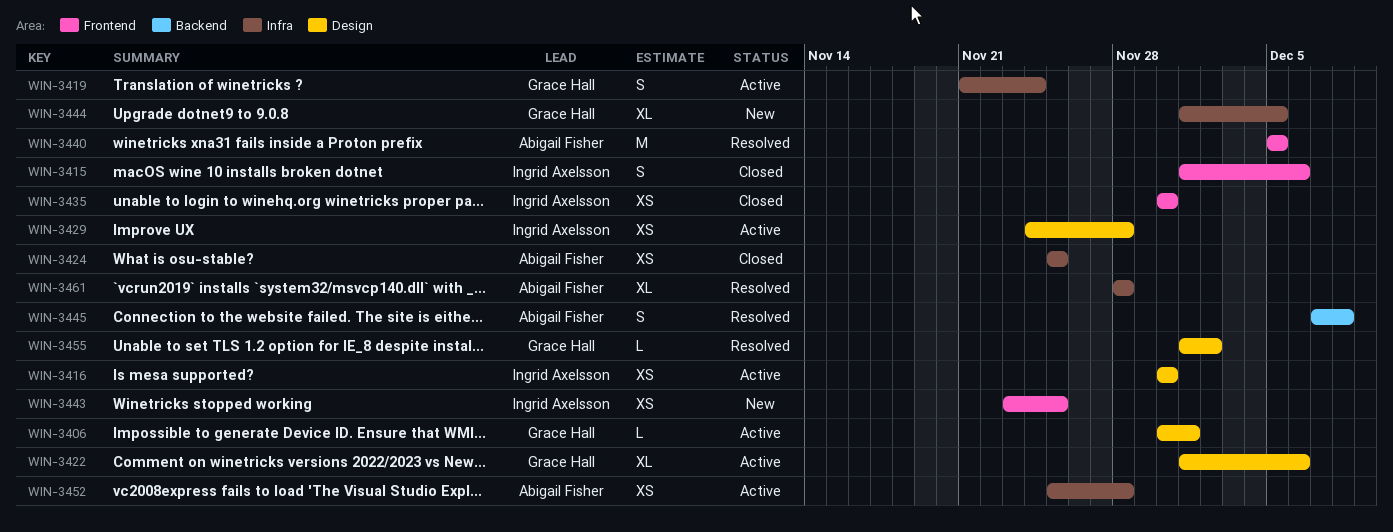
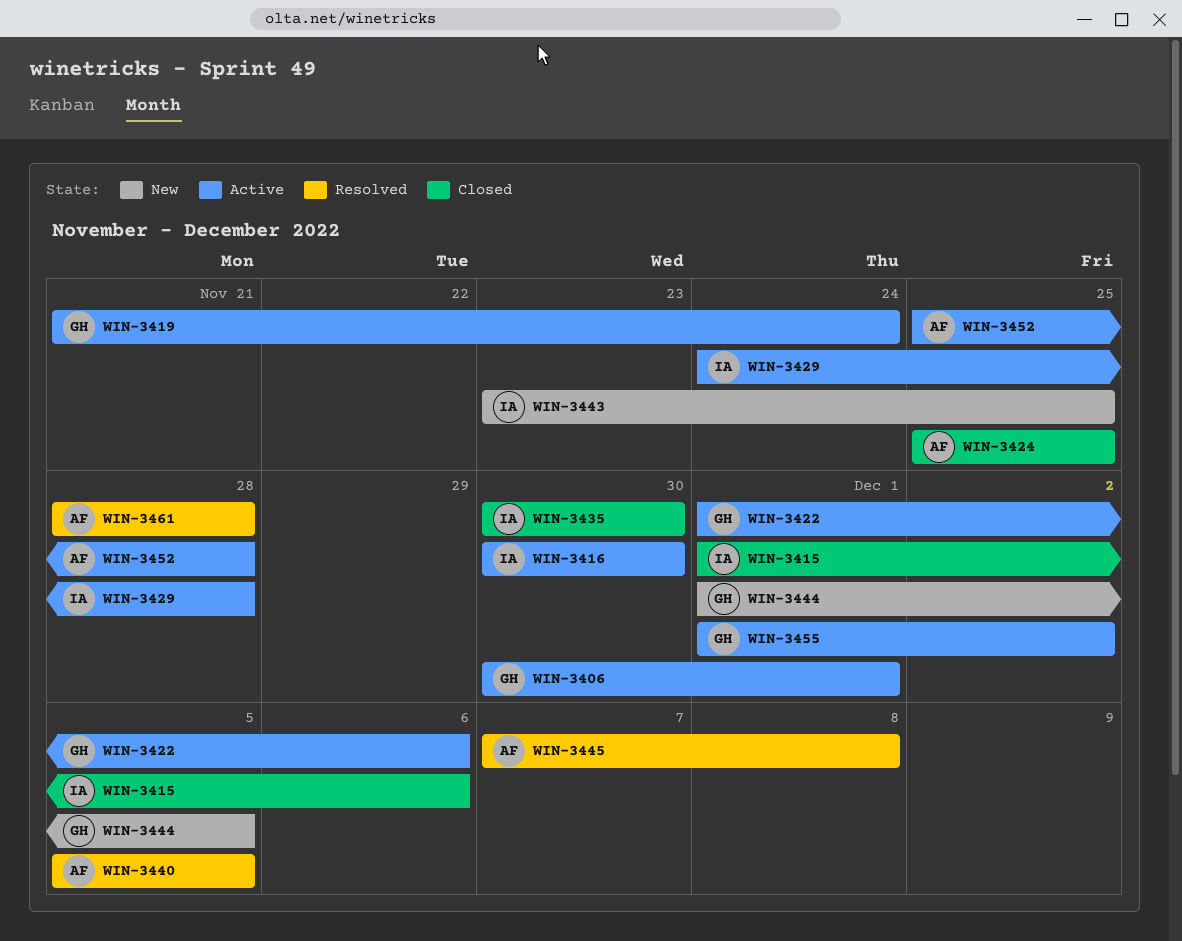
WIN-3455, status: Resolved -> Active

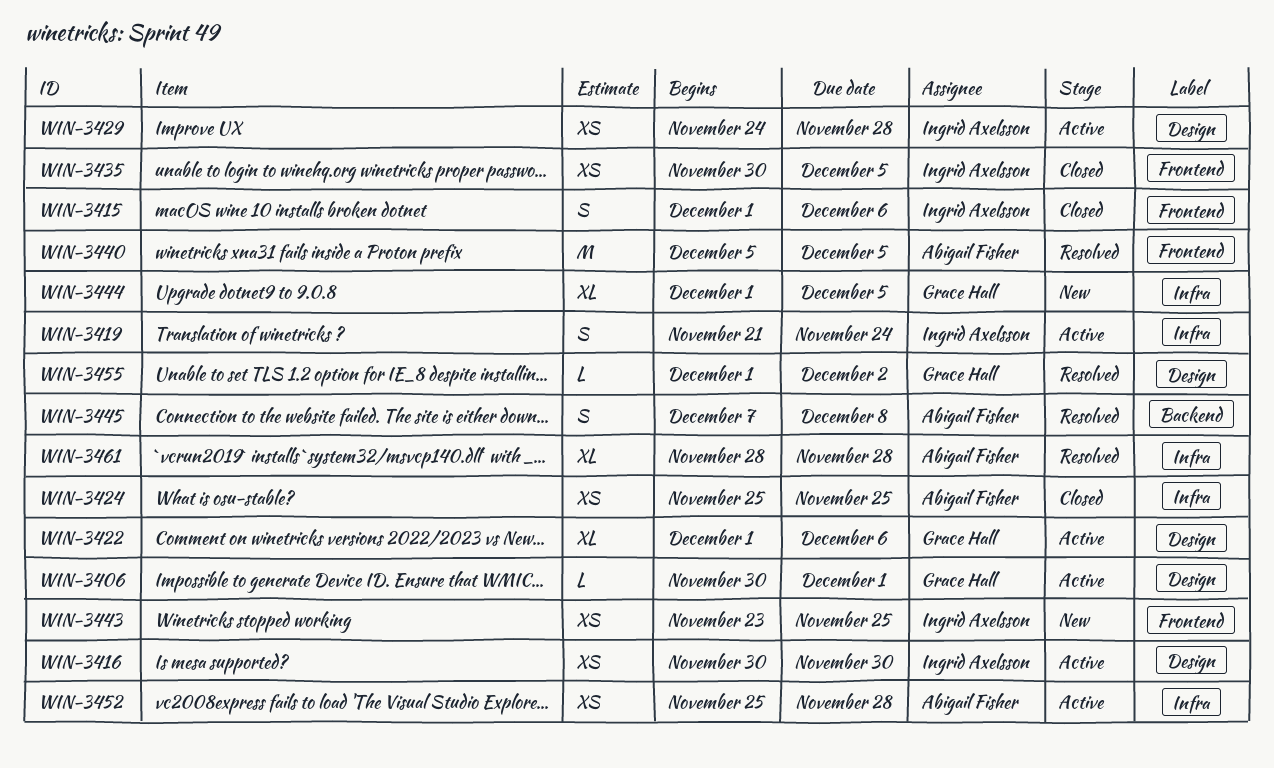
WIN-3419, owner: Grace Hall -> Ingrid Axelsson
WIN-3435, due: Nov 30 -> Dec 5
WIN-3455, status: Active -> Resolved

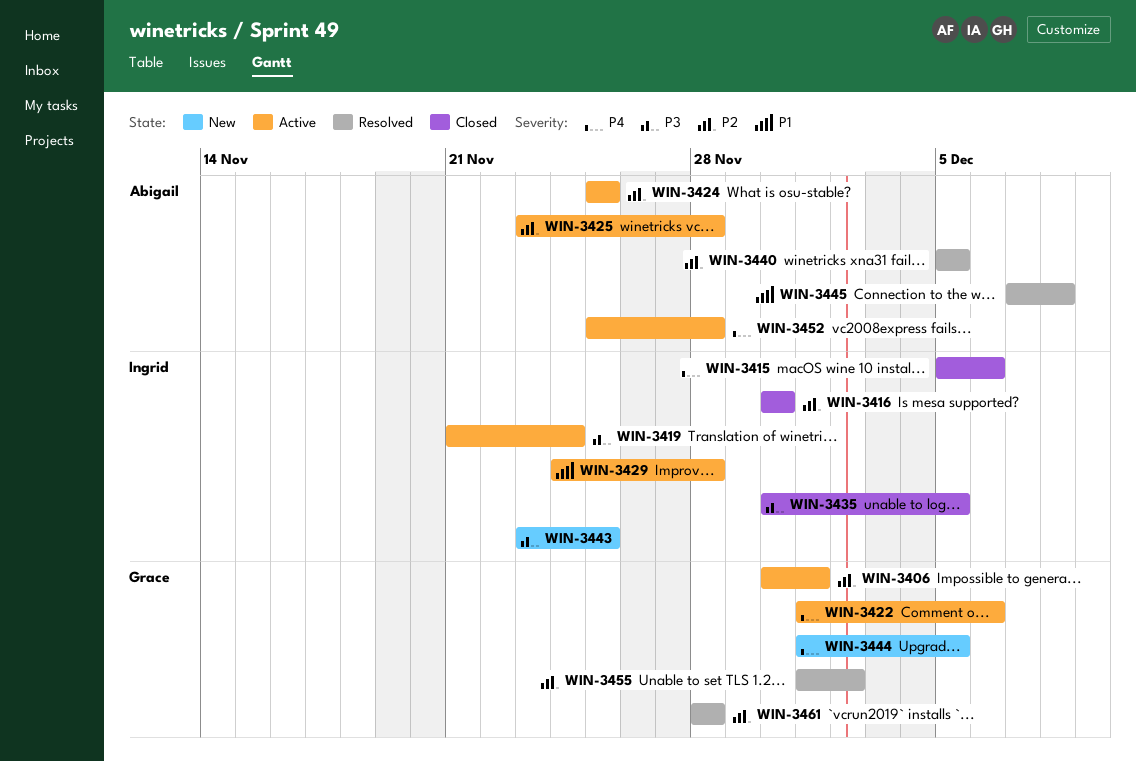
WIN-3415, start: Dec 1 -> Dec 5
WIN-3416, status: Active -> Closed
WIN-3424, status: Closed -> Active
WIN-3425: none -> present
WIN-3461, owner: Abigail Fisher -> Grace Hall

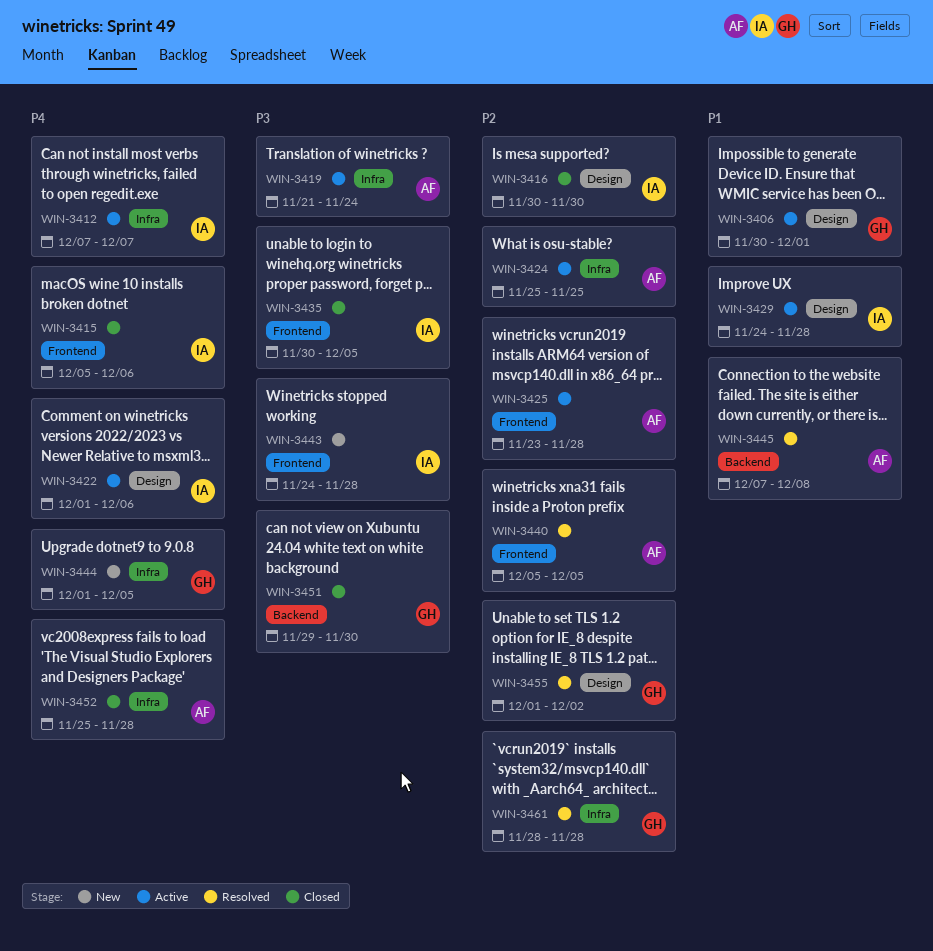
WIN-3406, priority: P2 -> P1
WIN-3412: none -> present
WIN-3419, owner: Ingrid -> Abigail
WIN-3422, owner: Grace -> Ingrid
WIN-3443, start: Nov 23 -> Nov 24
WIN-3443, due: Nov 25 -> Nov 28
WIN-3451: none -> present
WIN-3452, status: Active -> Closed

